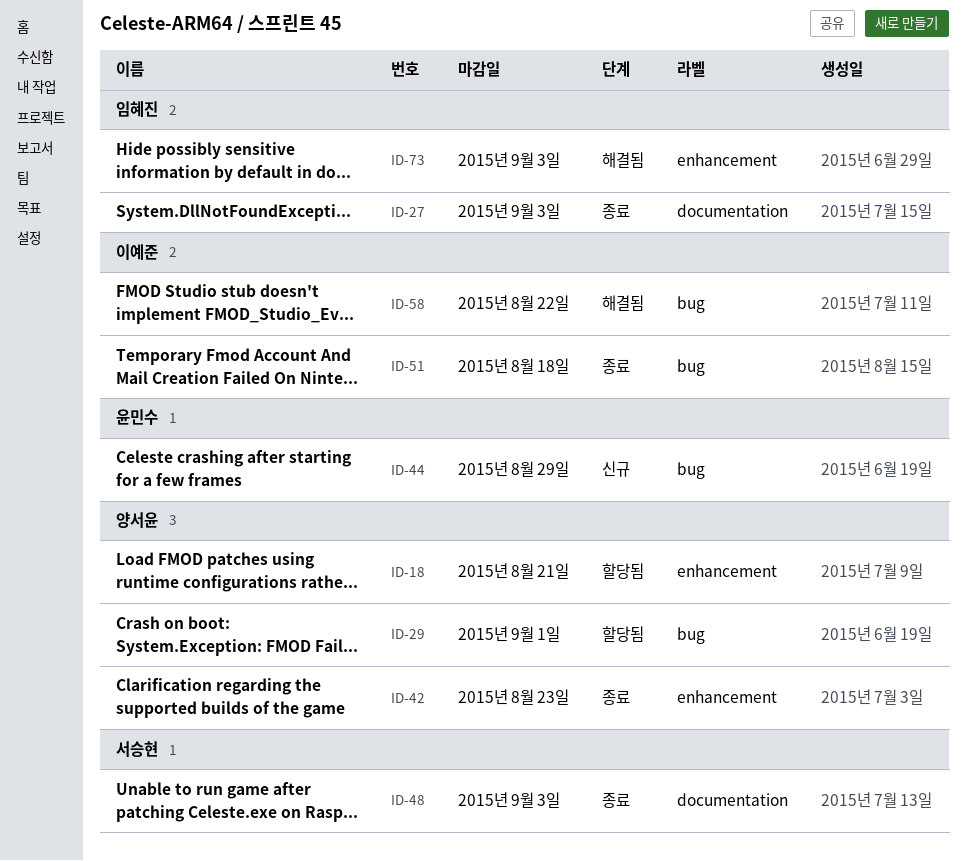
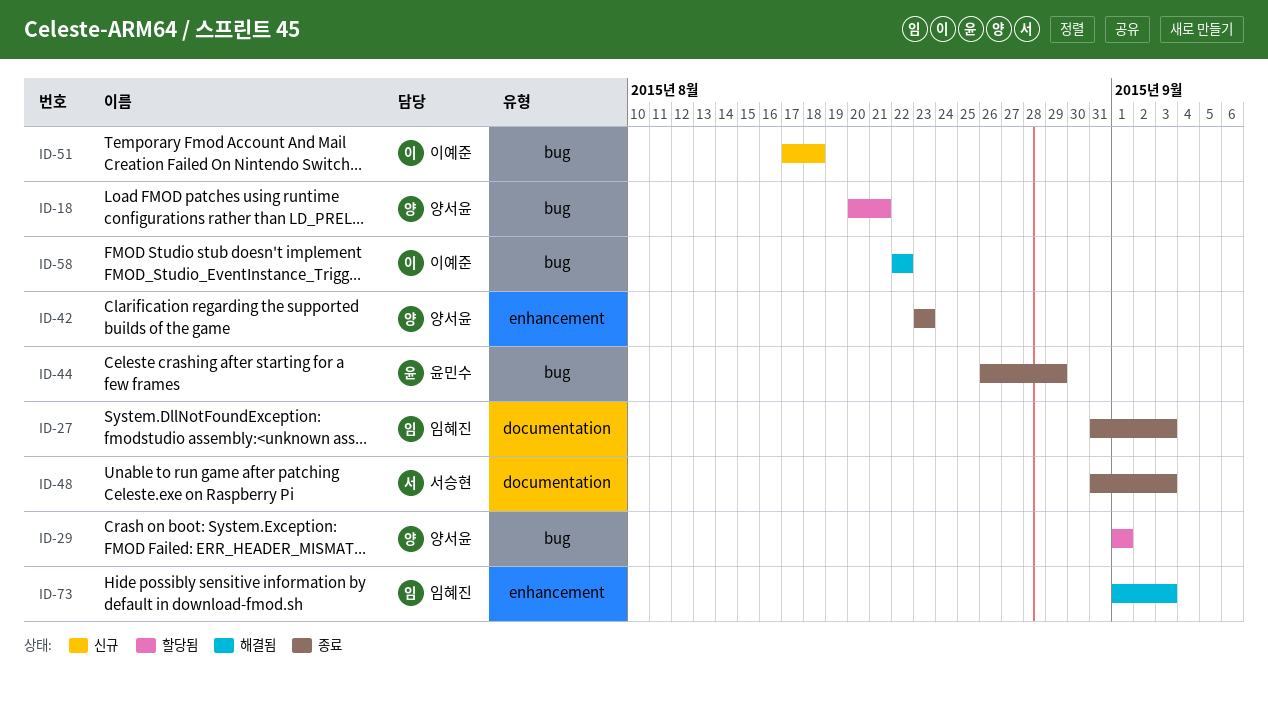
ID-18, label: enhancement -> bug
ID-44, status: 신규 -> 종료
ID-51, status: 종료 -> 신규

